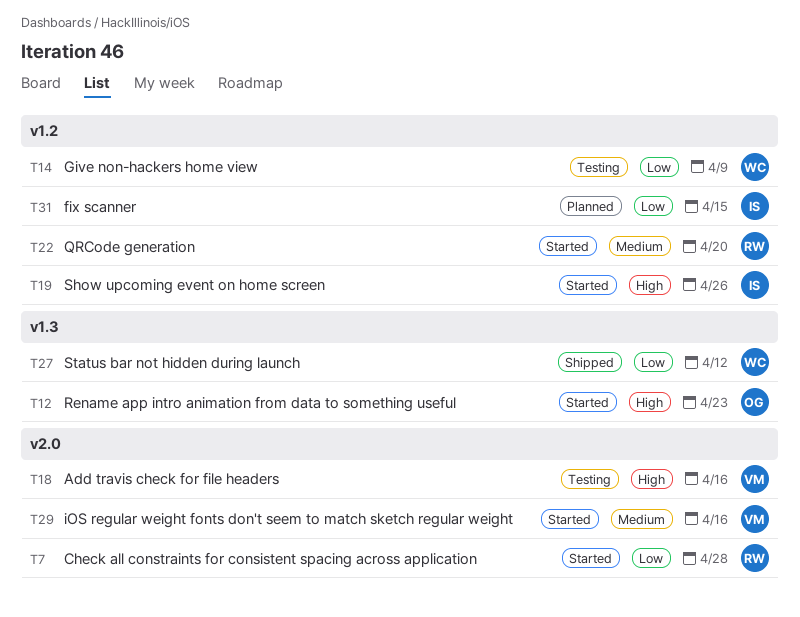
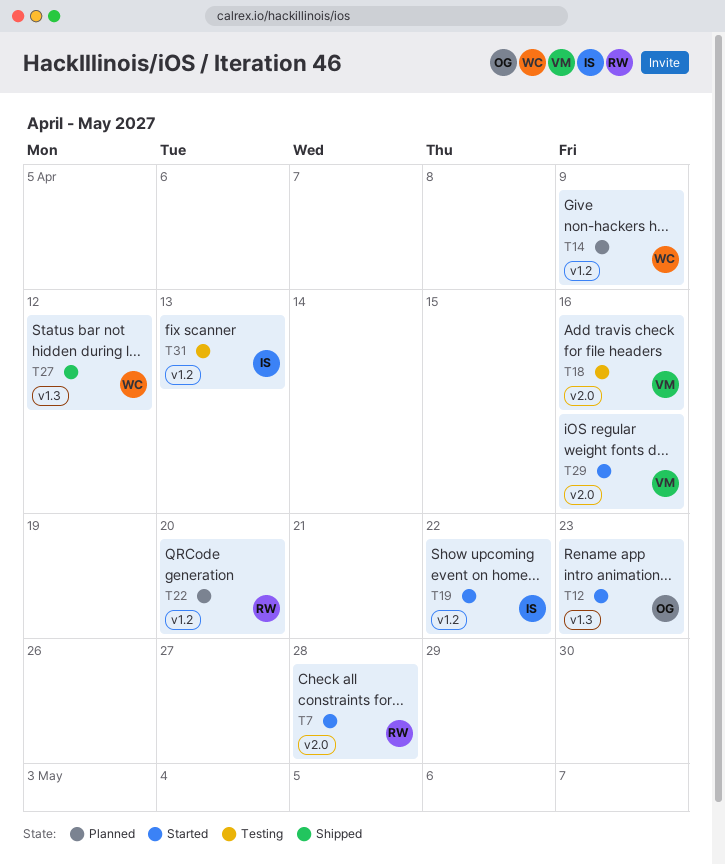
T14, status: Testing -> Planned
T19, due: Apr 26 -> Apr 22
T22, status: Started -> Planned
T31, status: Planned -> Testing
T31, due: Apr 15 -> Apr 13

